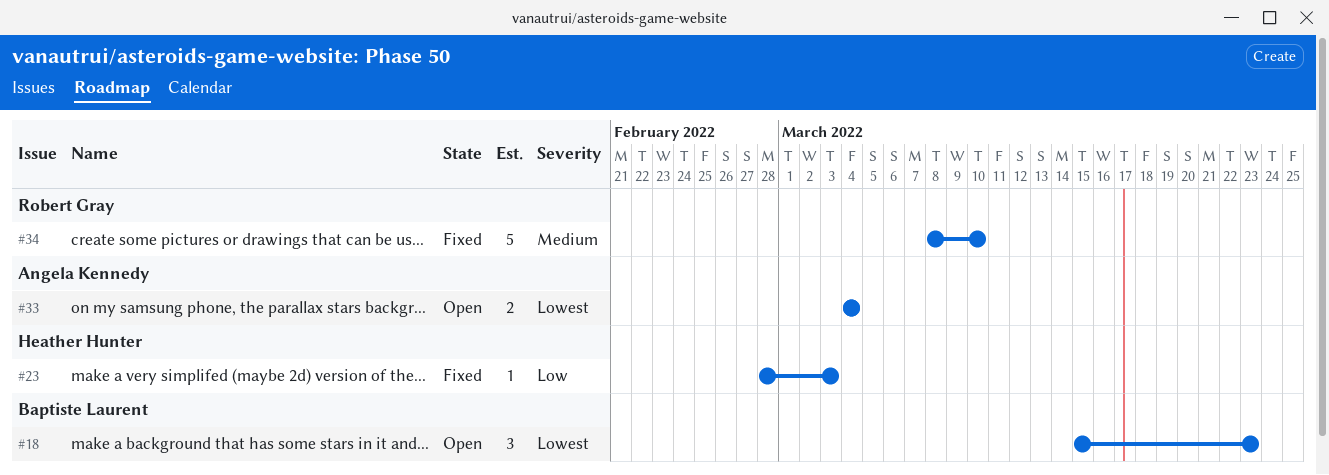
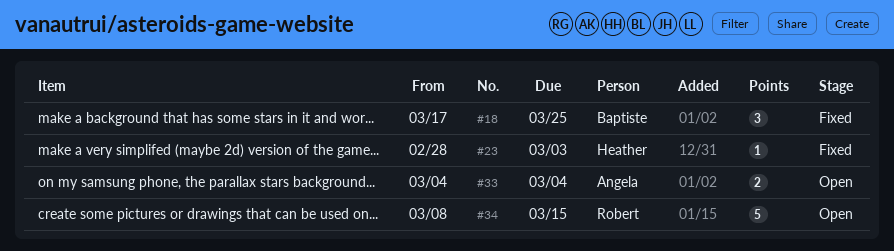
#18, status: Open -> Fixed
#18, start: Mar 15 -> Mar 17
#18, due: Mar 23 -> Mar 25
#34, status: Fixed -> Open
#34, due: Mar 10 -> Mar 15

